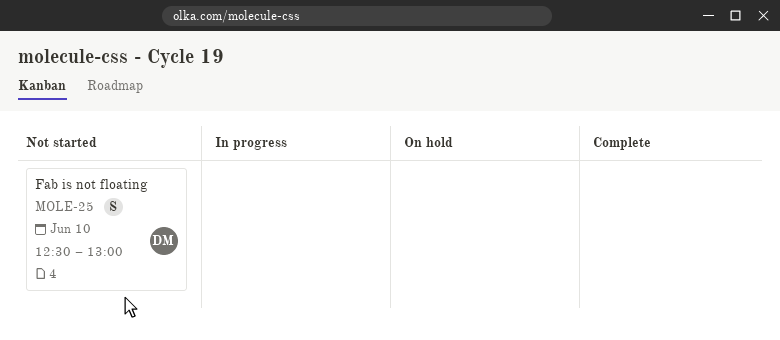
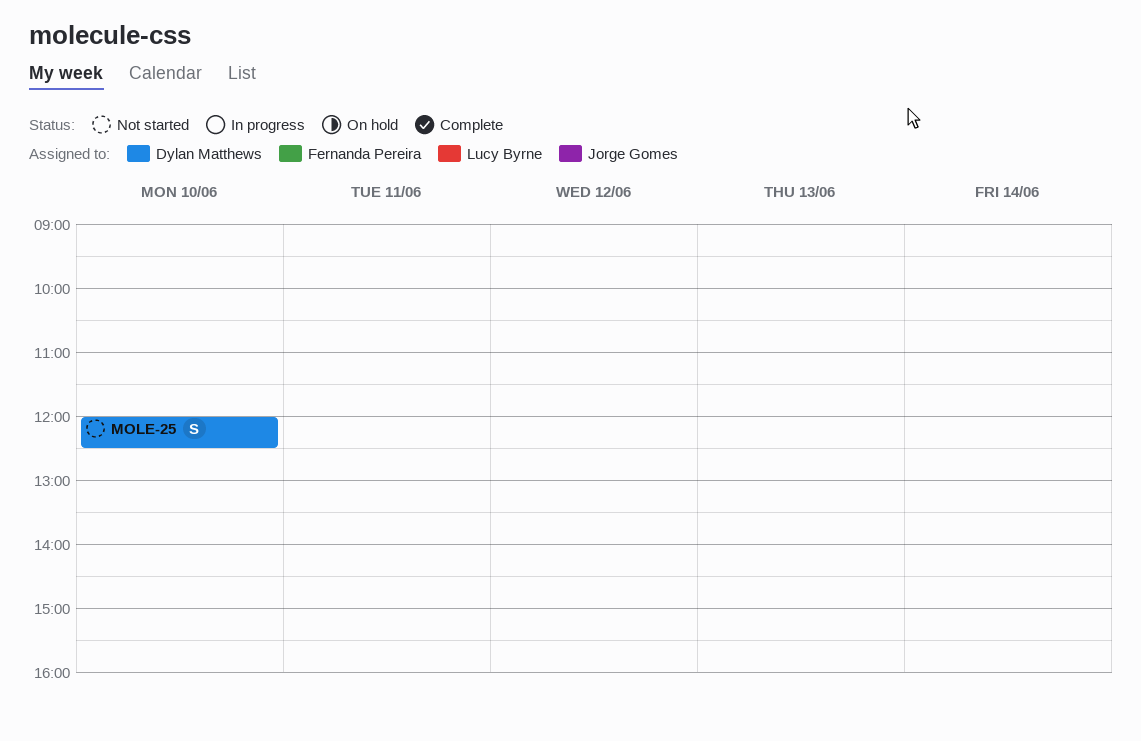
MOLE-25, begins: 12:30 -> 12:00
MOLE-25, ends: 13:00 -> 12:30

